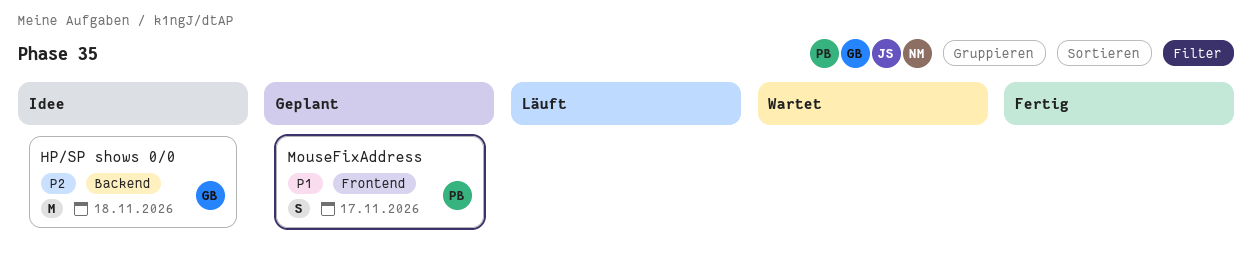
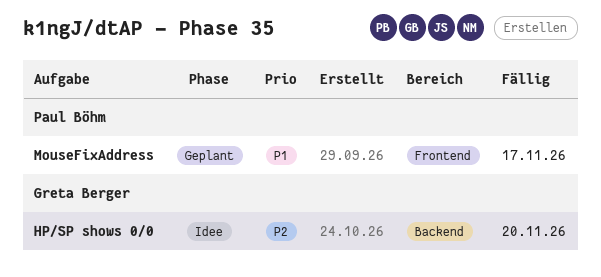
HP/SP shows 0/0, due: Nov 18 -> Nov 20

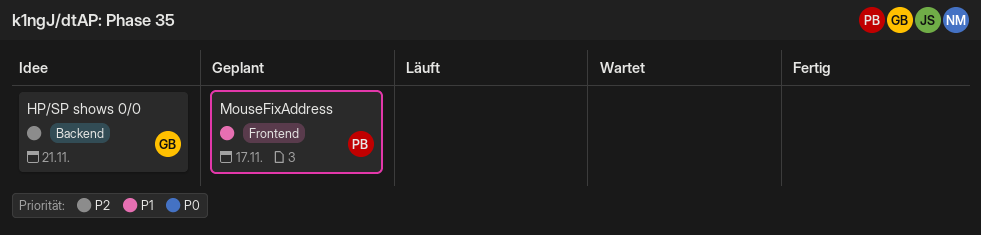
HP/SP shows 0/0, due: Nov 20 -> Nov 21

